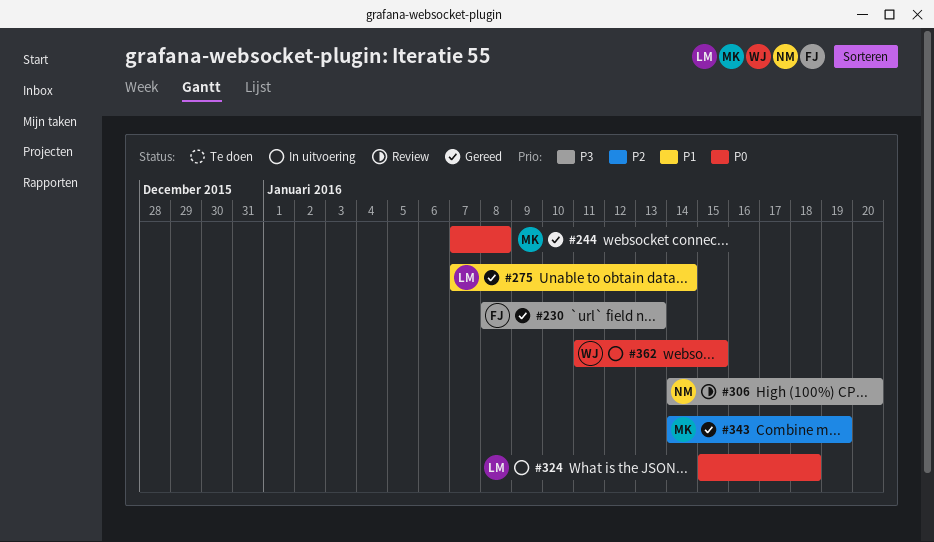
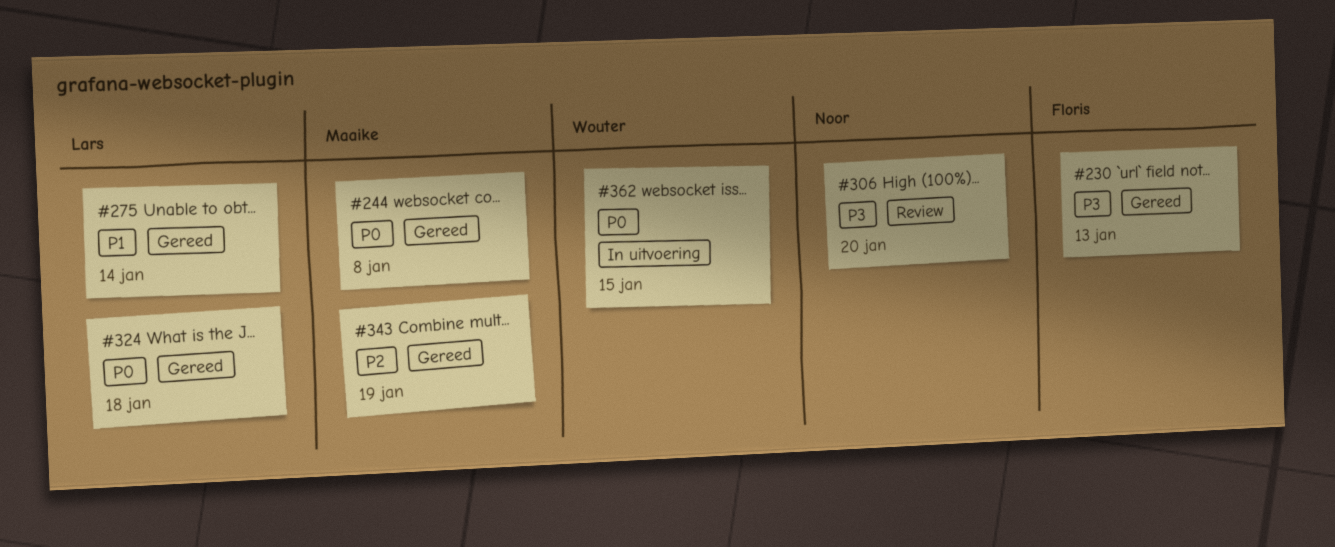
#324, status: In uitvoering -> Gereed

